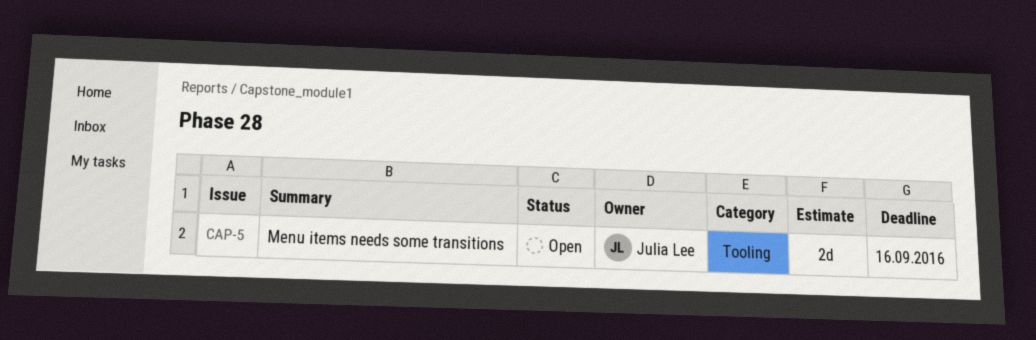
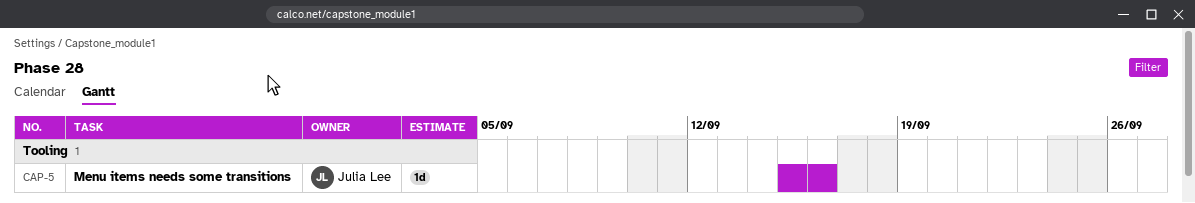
CAP-5, estimate: 2d -> 1d

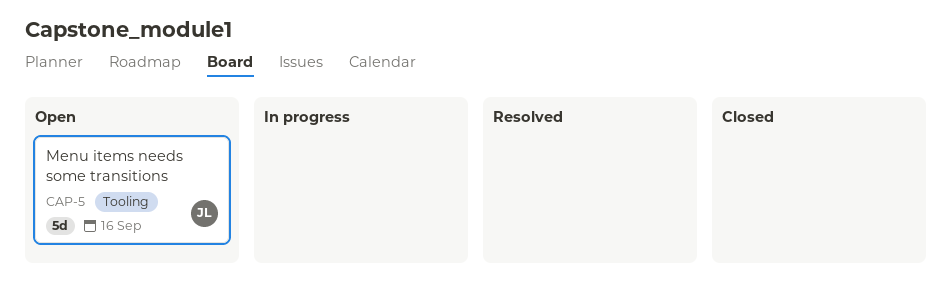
CAP-5, estimate: 1d -> 5d

